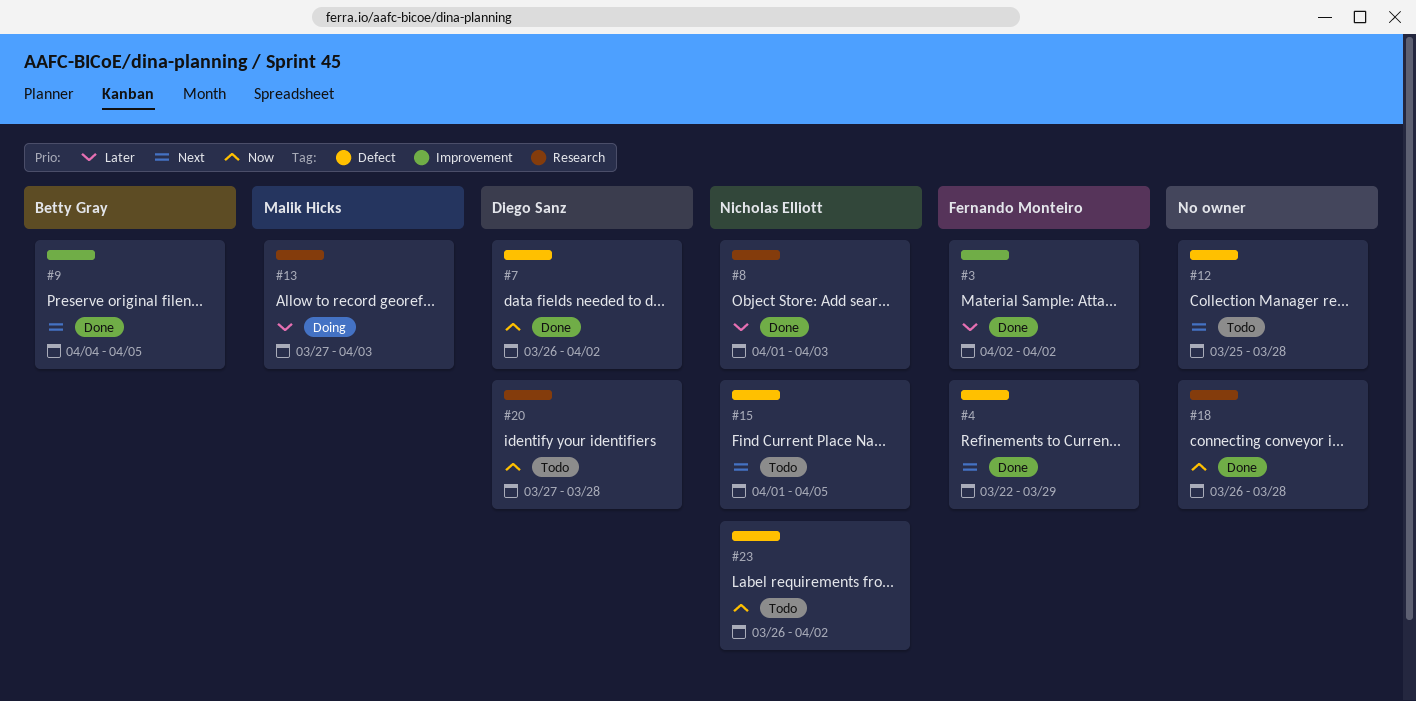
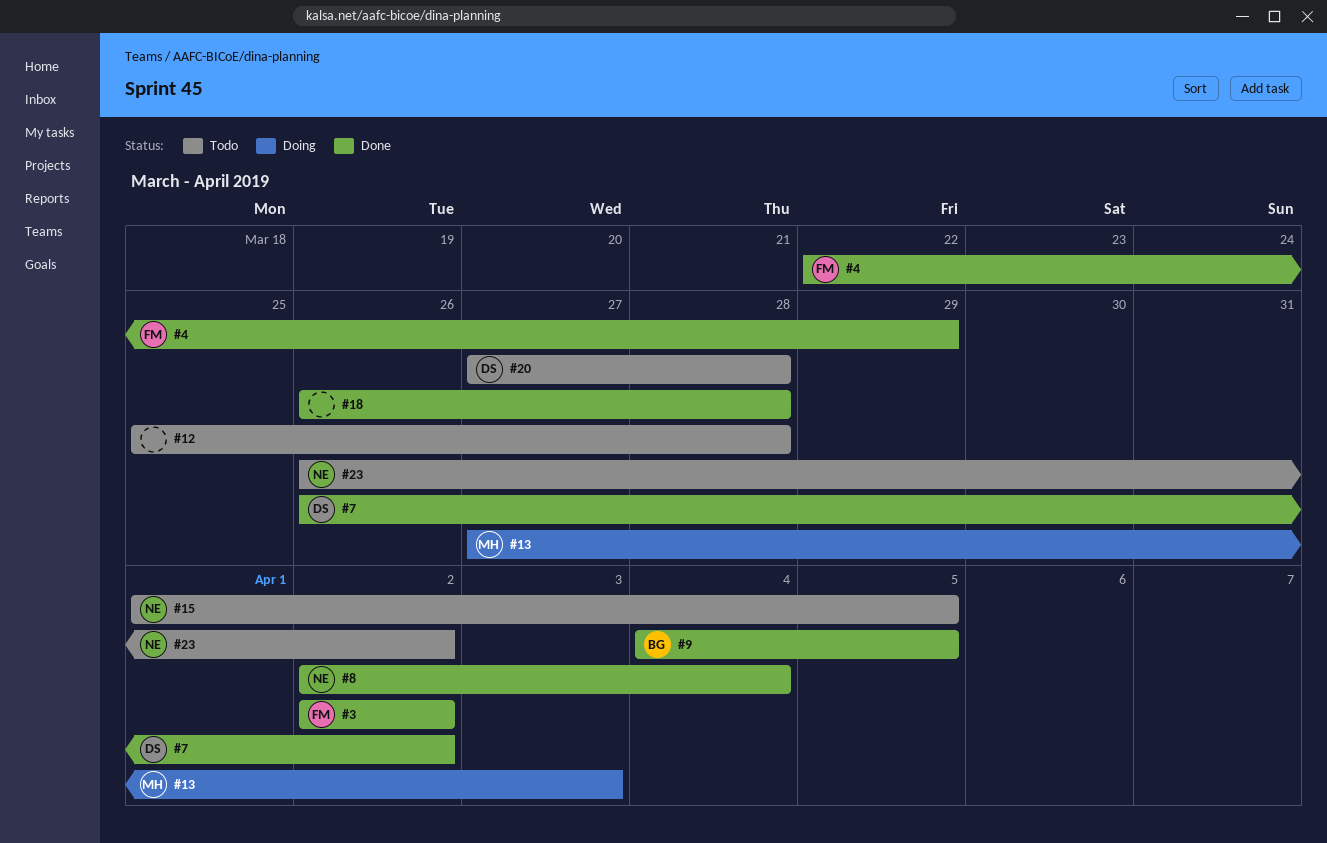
#8, start: Apr 1 -> Apr 2
#8, due: Apr 3 -> Apr 4

